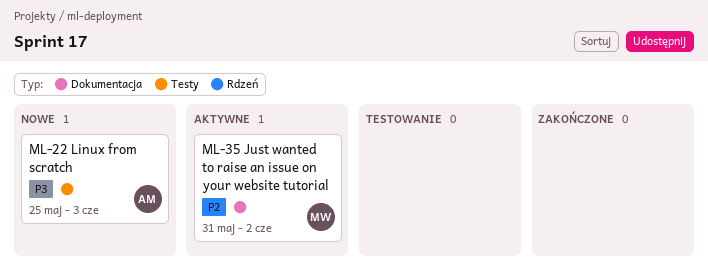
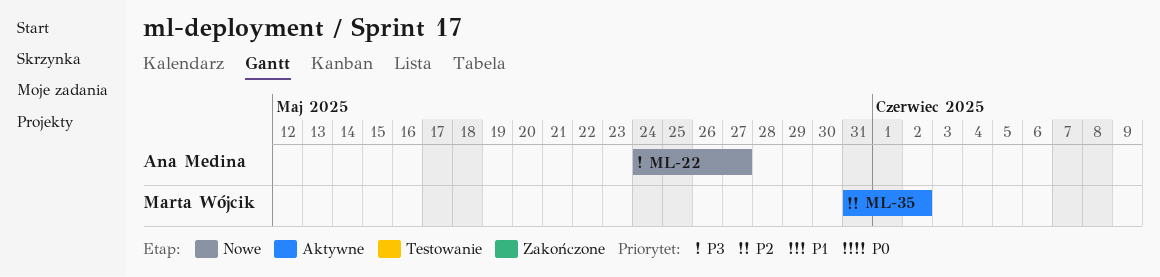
ML-22, start: May 25 -> May 24
ML-22, due: Jun 3 -> May 27

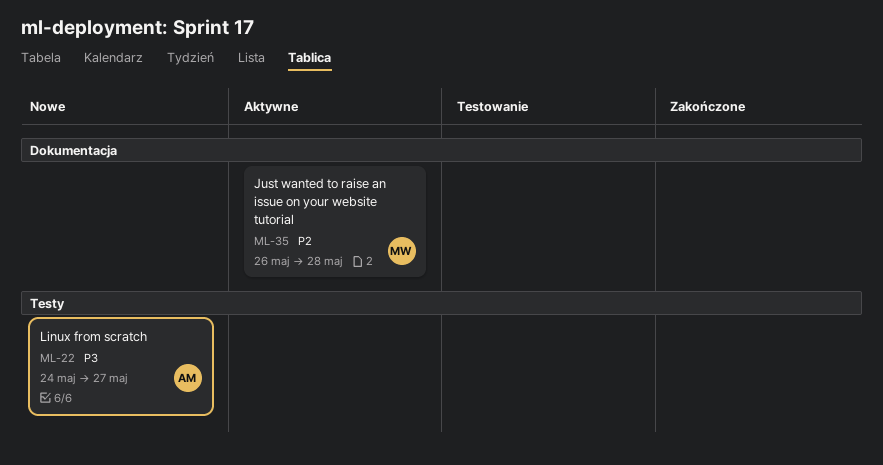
ML-35, start: May 31 -> May 26
ML-35, due: Jun 2 -> May 28

